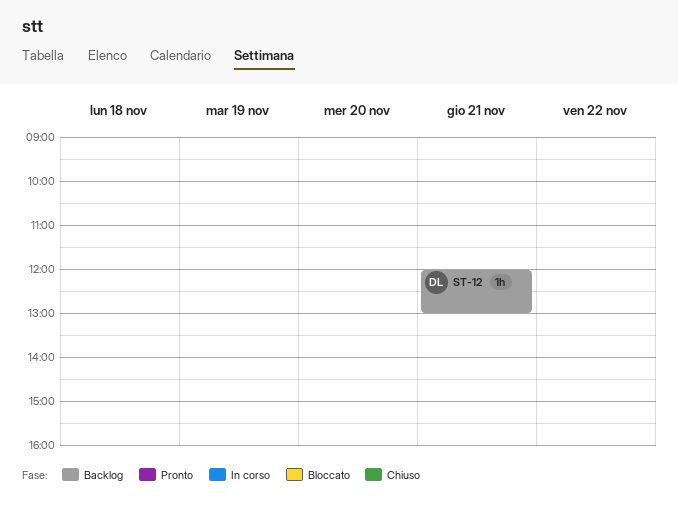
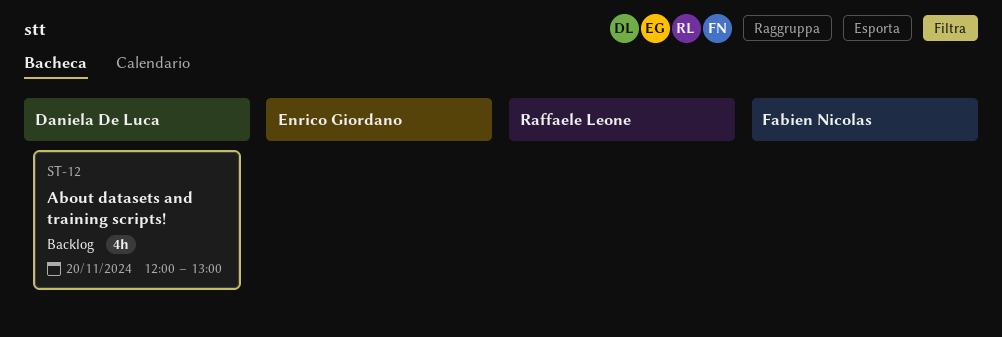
ST-12, estimate: 1h -> 4h
ST-12, day: Nov 21 -> Nov 20

